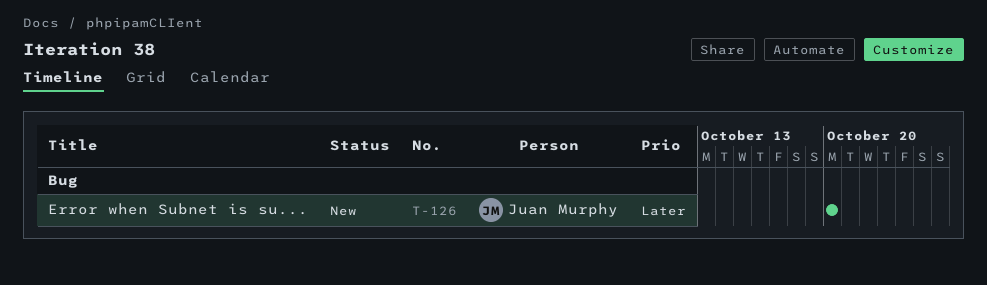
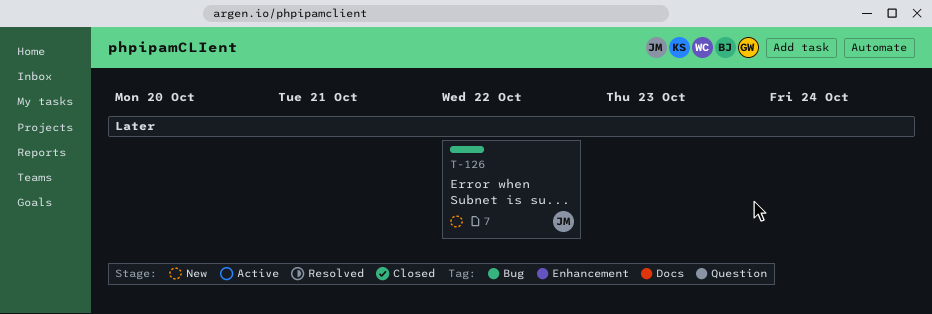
T-126, due: Oct 20 -> Oct 22

